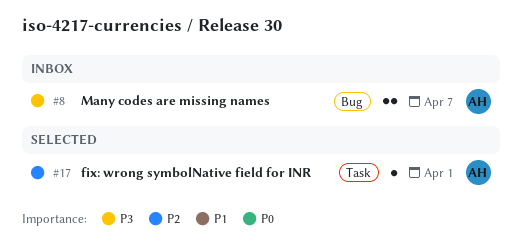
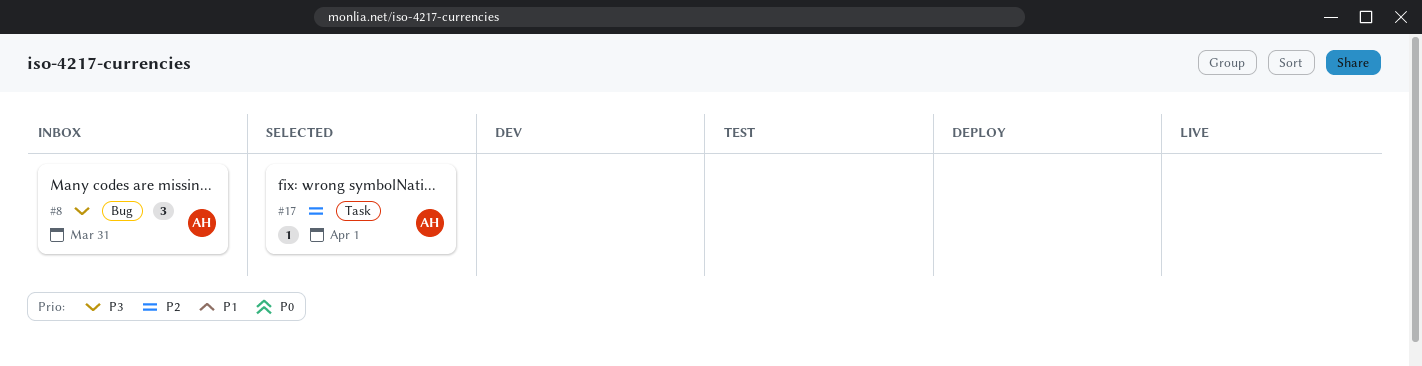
#8, estimate: 2 -> 3
#8, due: Apr 7 -> Mar 31

